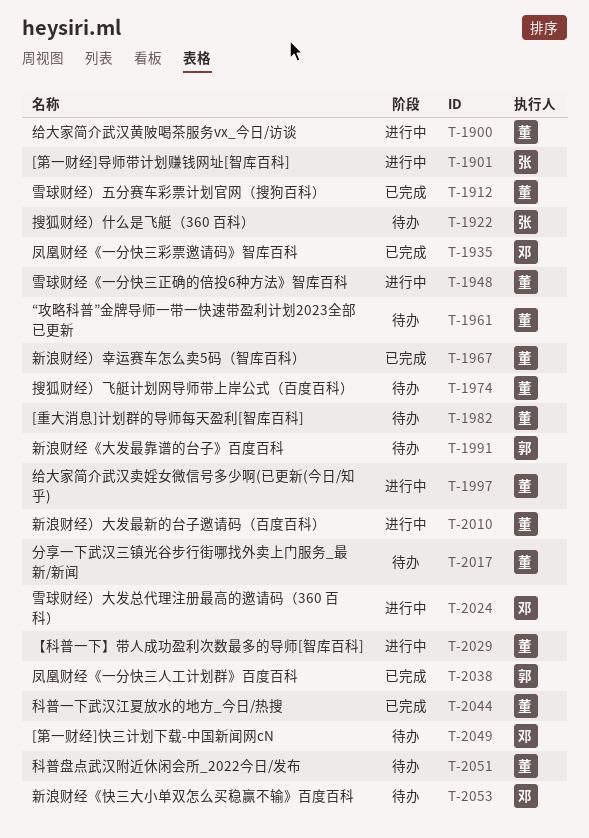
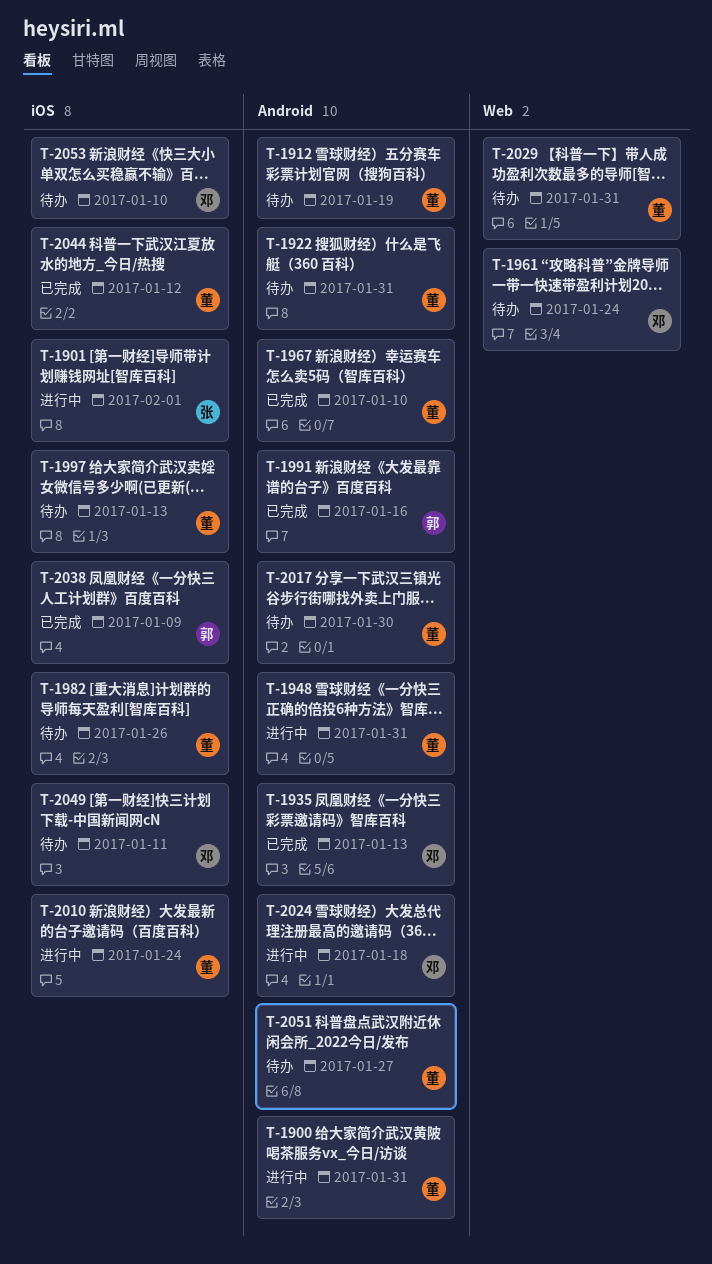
T-1912, status: 已完成 -> 待办
T-1922, owner: 张 -> 董
T-1961, owner: 董 -> 邓
T-1974: present -> none
T-1991, status: 待办 -> 已完成
T-1997, status: 进行中 -> 待办
T-2029, status: 进行中 -> 待办

